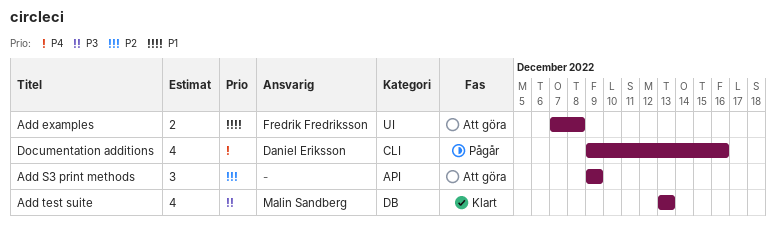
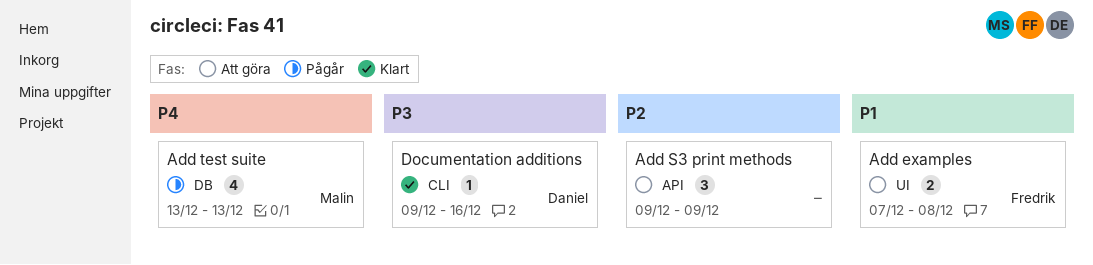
Add test suite, status: Klart -> Pågår
Add test suite, priority: P3 -> P4
Documentation additions, status: Pågår -> Klart
Documentation additions, priority: P4 -> P3
Documentation additions, estimate: 4 -> 1

